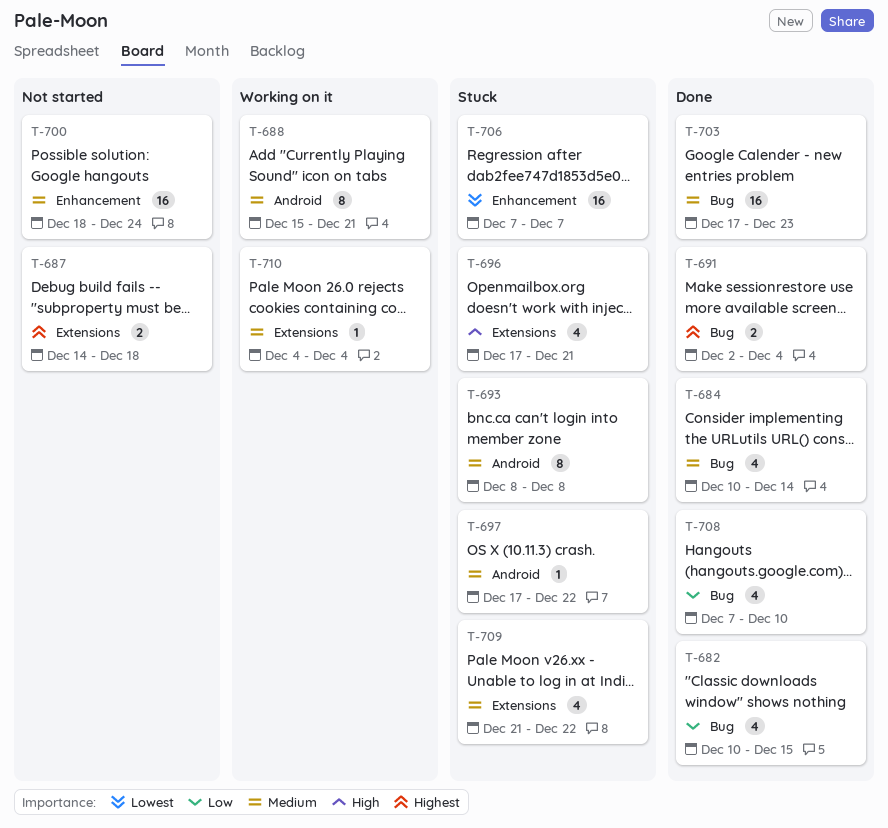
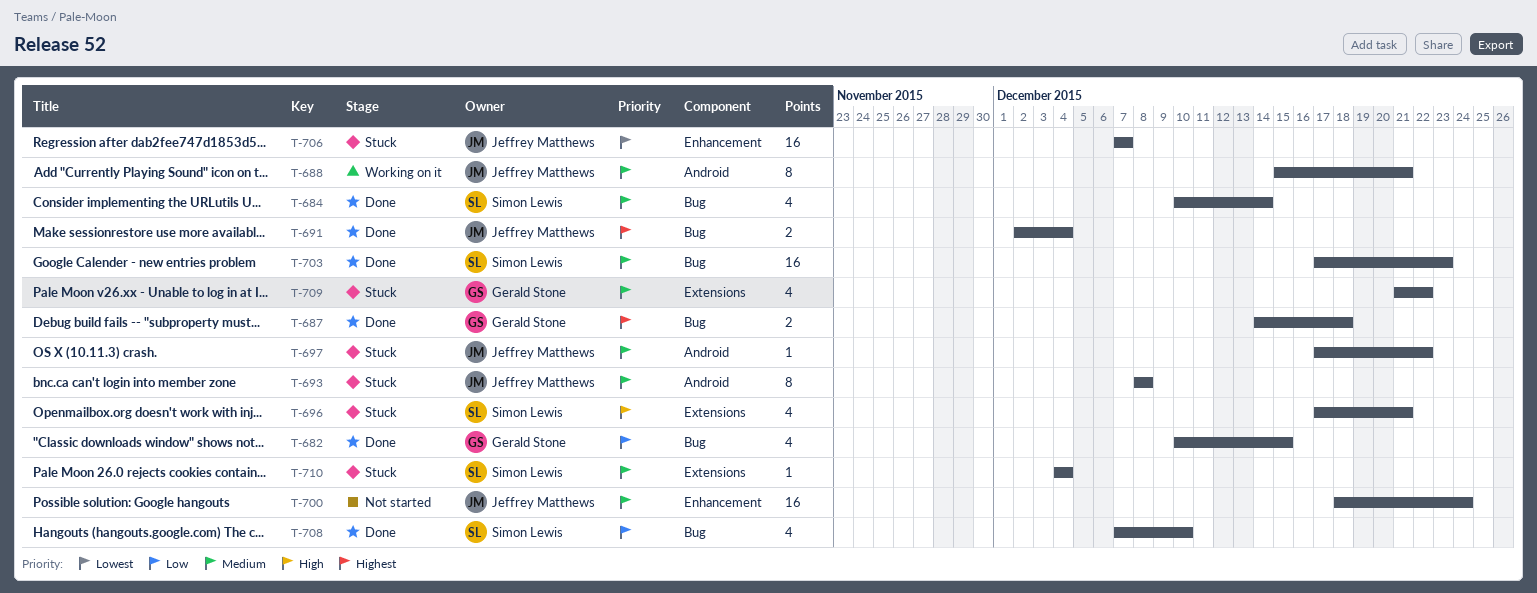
T-687, status: Not started -> Done
T-687, label: Extensions -> Bug
T-710, status: Working on it -> Stuck

